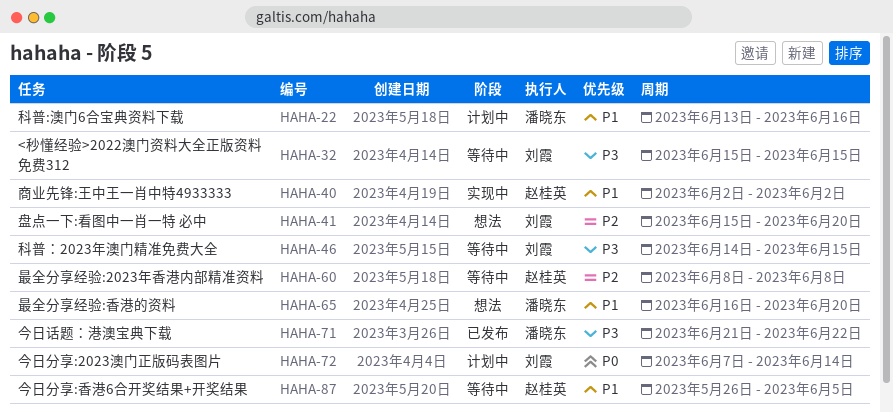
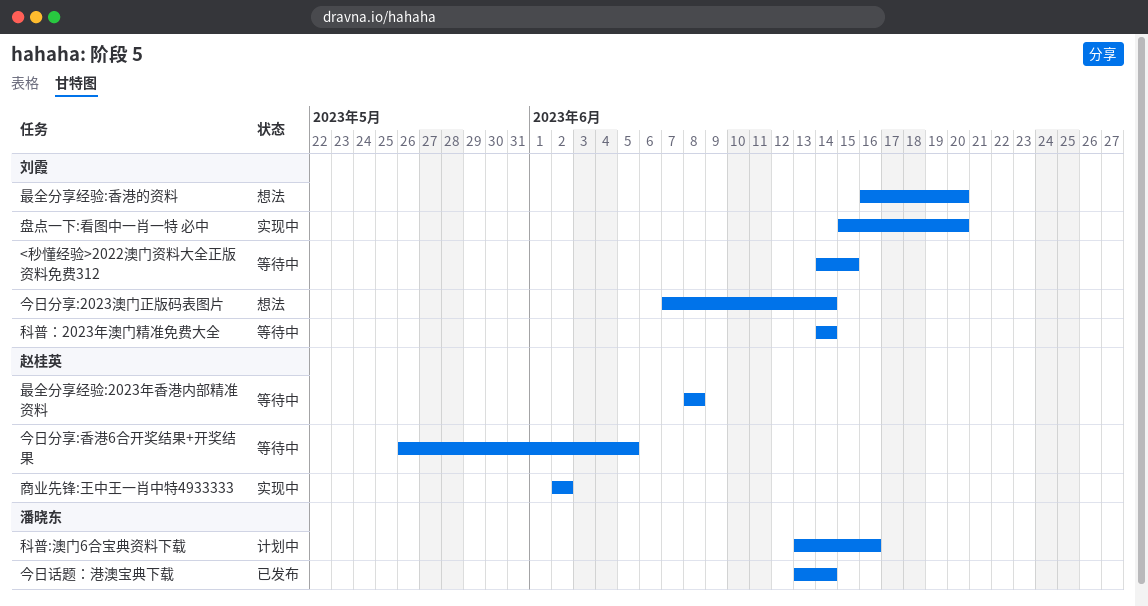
<秒懂经验>2022澳门资料大全正版资料免费312, start: Jun 15 -> Jun 14
今日分享:2023澳门正版码表图片, status: 计划中 -> 想法
今日话题：港澳宝典下载, start: Jun 21 -> Jun 13
今日话题：港澳宝典下载, due: Jun 22 -> Jun 14
最全分享经验:香港的资料, owner: 潘晓东 -> 刘霞
盘点一下:看图中一肖一特 必中, status: 想法 -> 实现中
科普：2023年澳门精准免费大全, due: Jun 15 -> Jun 14

